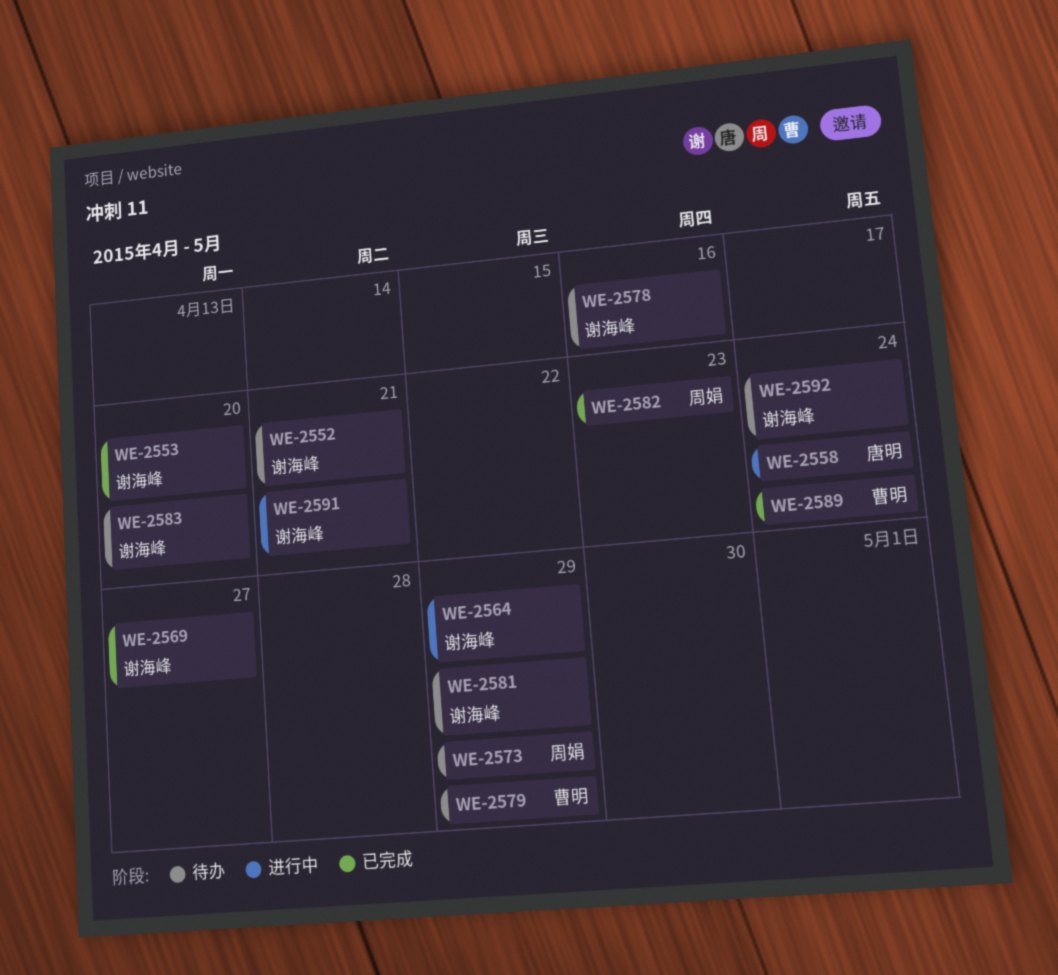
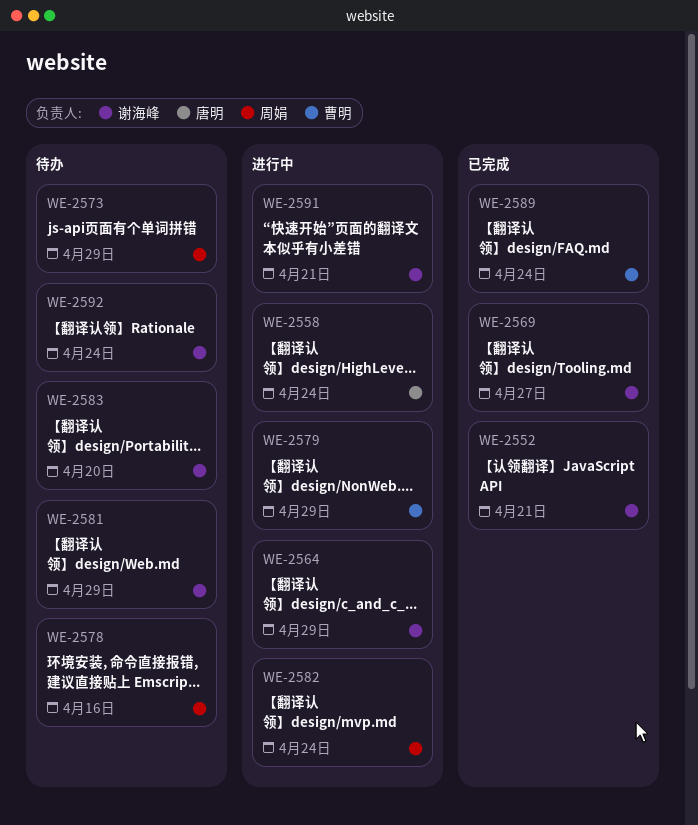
WE-2552, status: 待办 -> 已完成
WE-2553: present -> none
WE-2578, owner: 谢海峰 -> 周娟
WE-2579, status: 待办 -> 进行中
WE-2582, status: 已完成 -> 进行中
WE-2582, due: Apr 23 -> Apr 24

